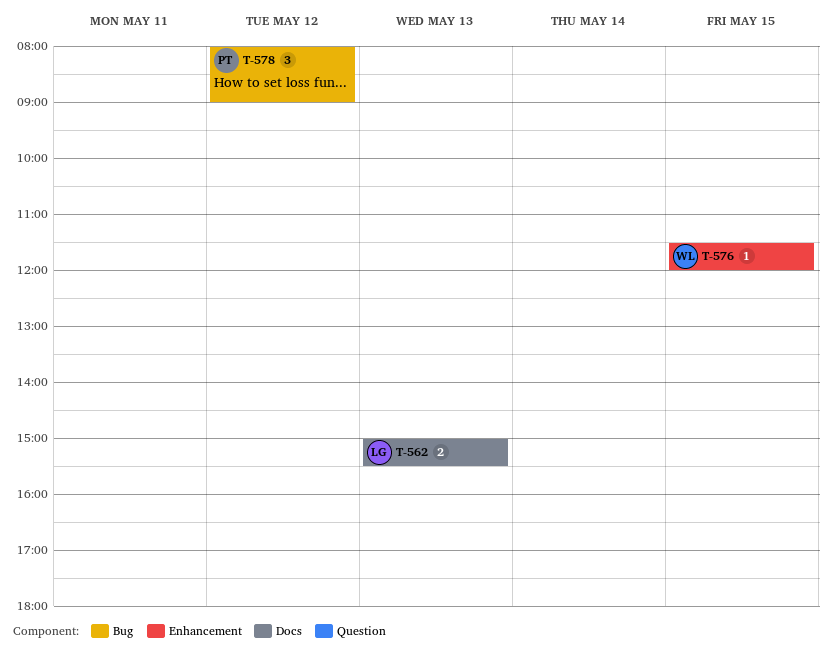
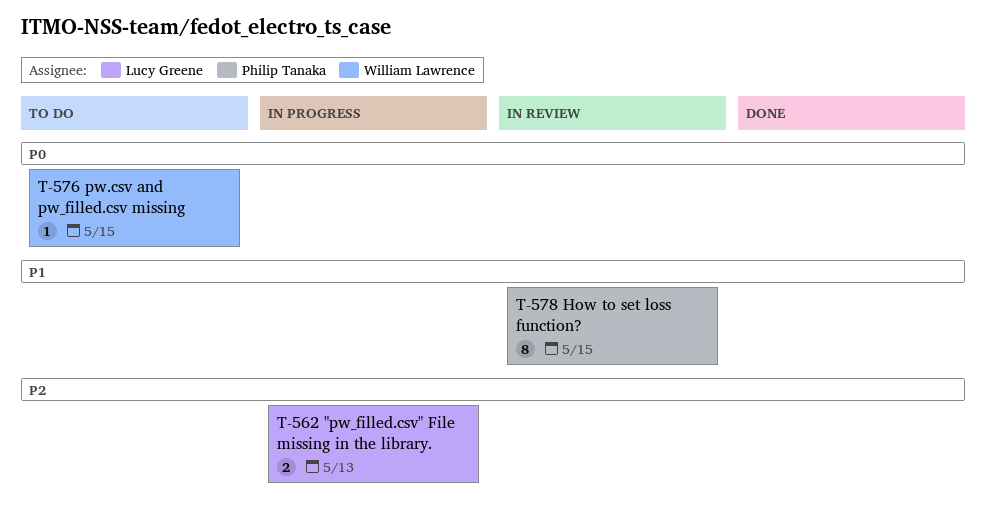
T-578, estimate: 3 -> 8
T-578, day: May 12 -> May 15

